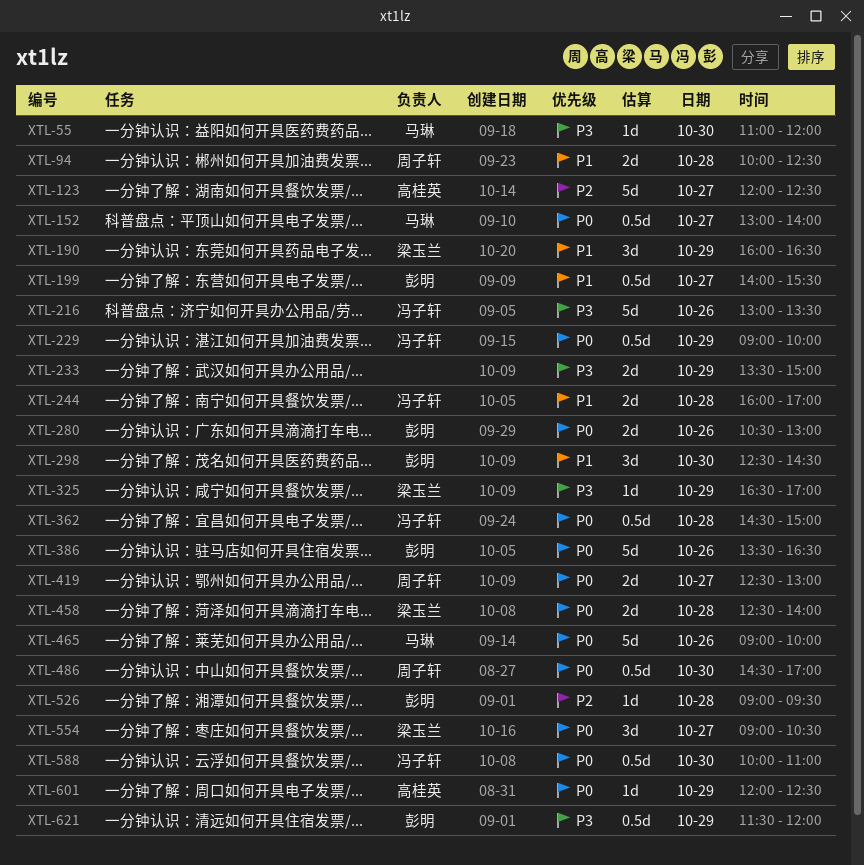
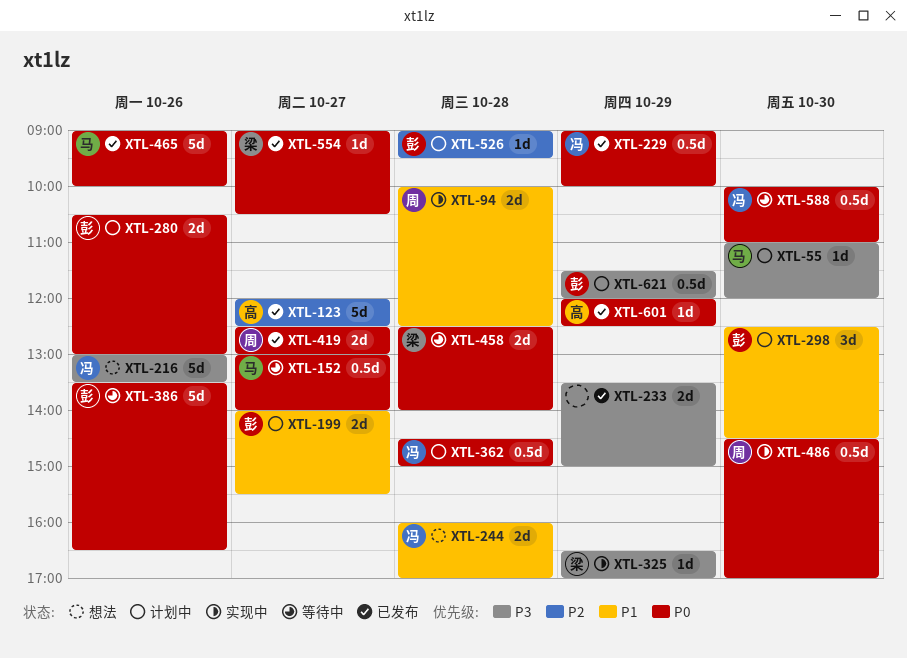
XTL-190: present -> none
XTL-199, estimate: 0.5d -> 2d
XTL-554, estimate: 3d -> 1d

